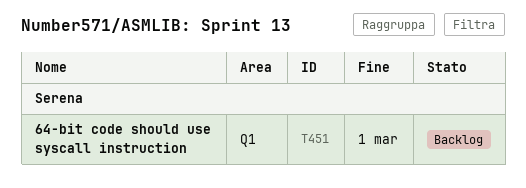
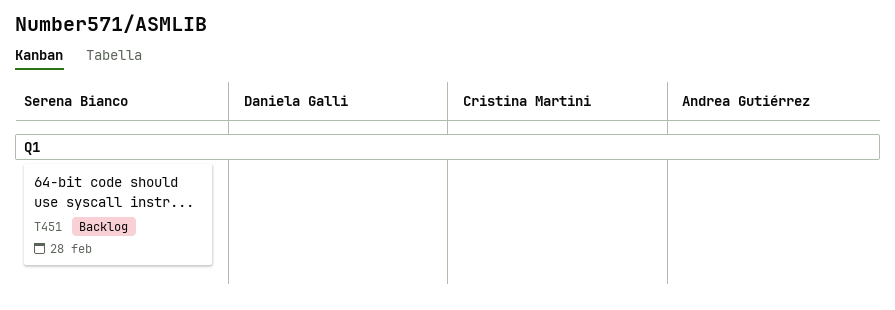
T451, due: Mar 1 -> Feb 28

